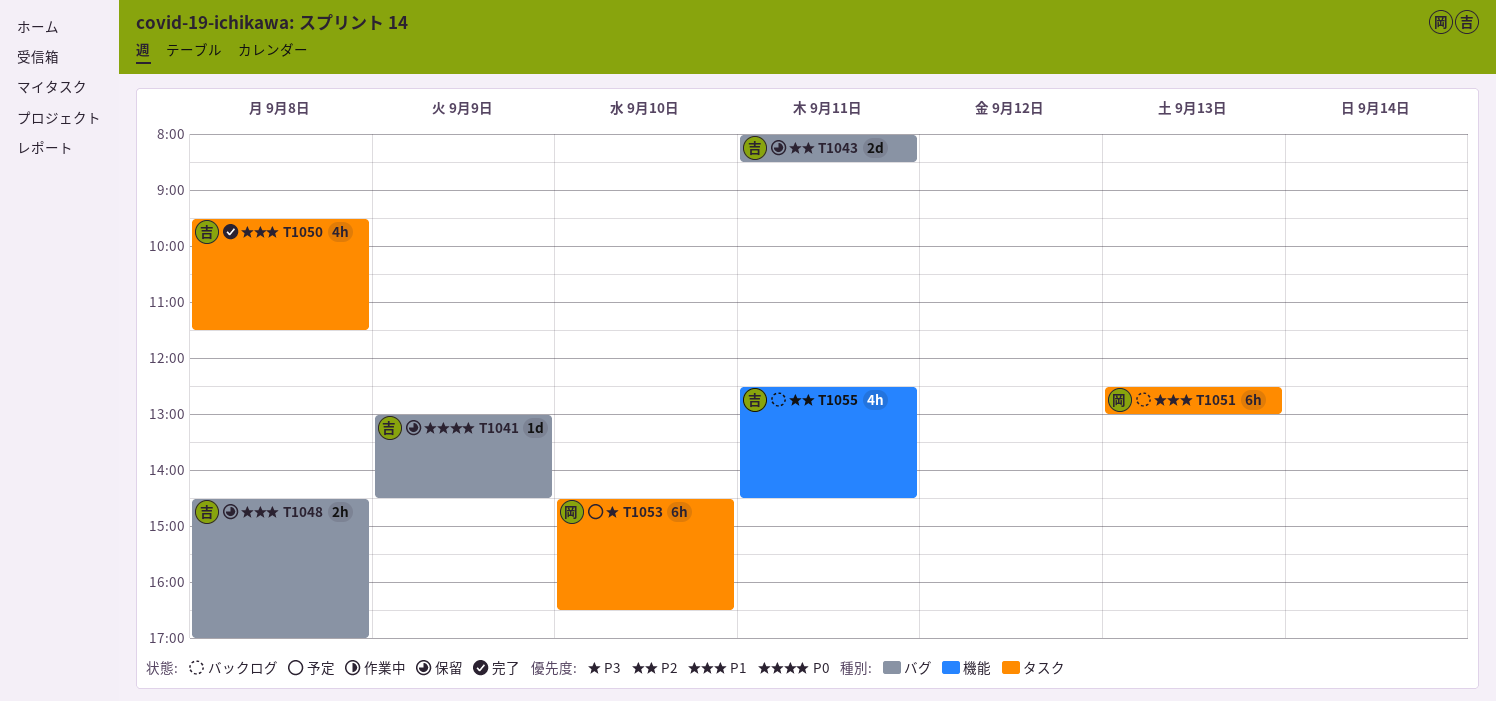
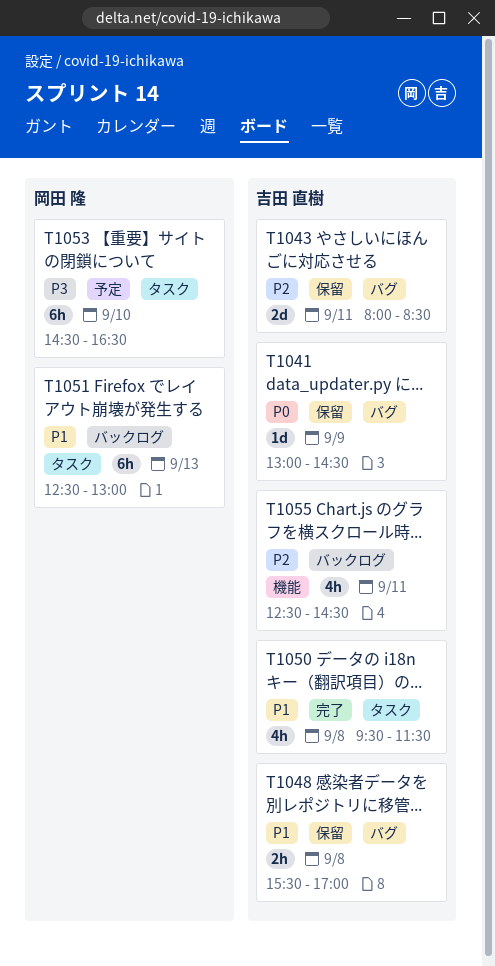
T1048, begins: 14:30 -> 15:30

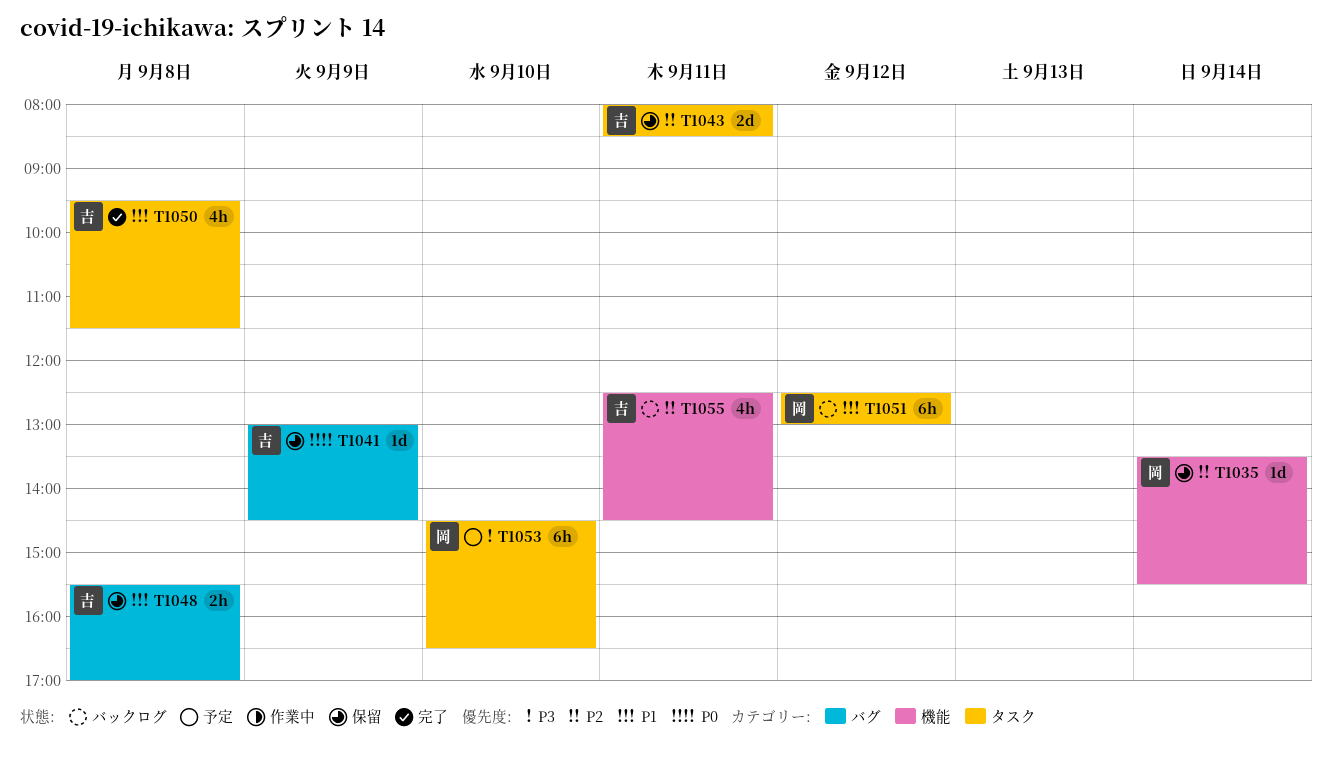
T1035: none -> present
T1043, label: バグ -> タスク
T1051, day: Sep 13 -> Sep 12

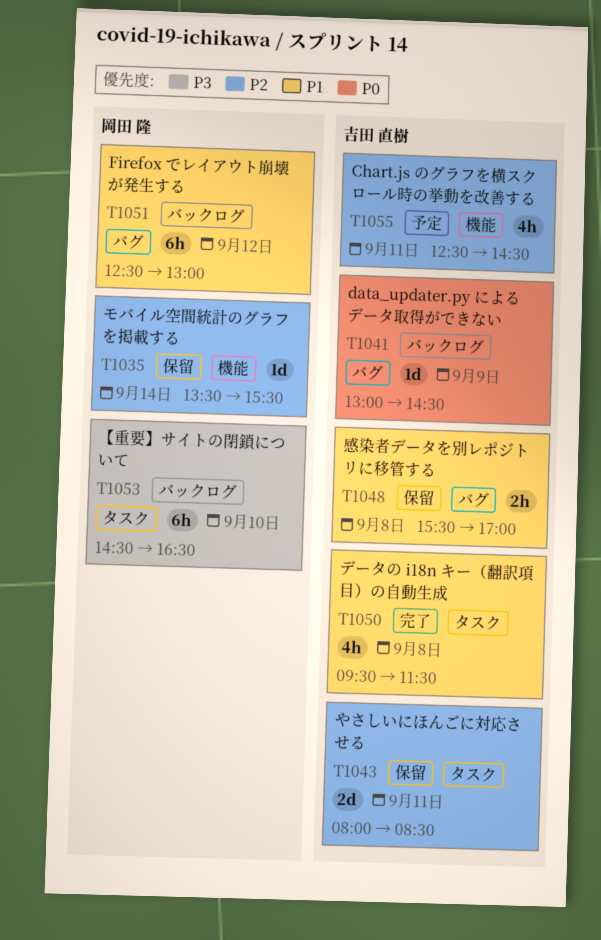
T1041, status: 保留 -> バックログ
T1051, label: タスク -> バグ
T1053, status: 予定 -> バックログ
T1055, status: バックログ -> 予定

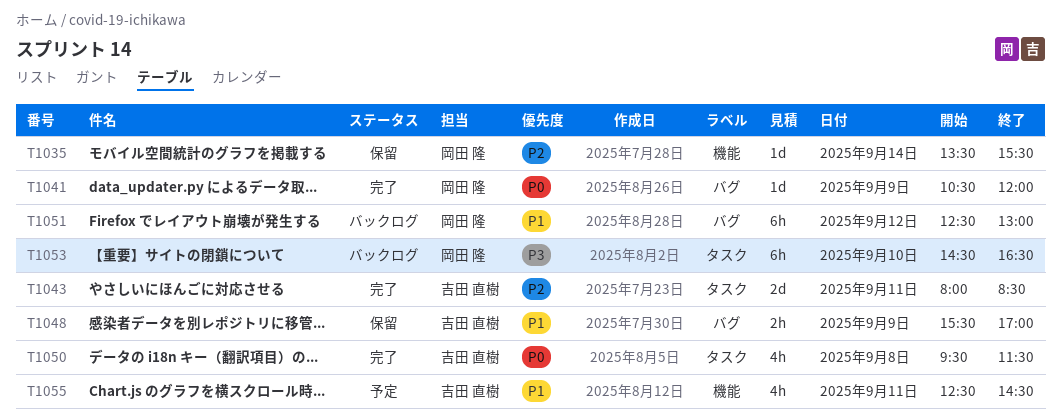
T1041, status: バックログ -> 完了
T1041, owner: 吉田 直樹 -> 岡田 隆
T1041, begins: 13:00 -> 10:30
T1041, ends: 14:30 -> 12:00
T1043, status: 保留 -> 完了
T1048, day: Sep 8 -> Sep 9
T1050, priority: P1 -> P0
T1055, priority: P2 -> P1

